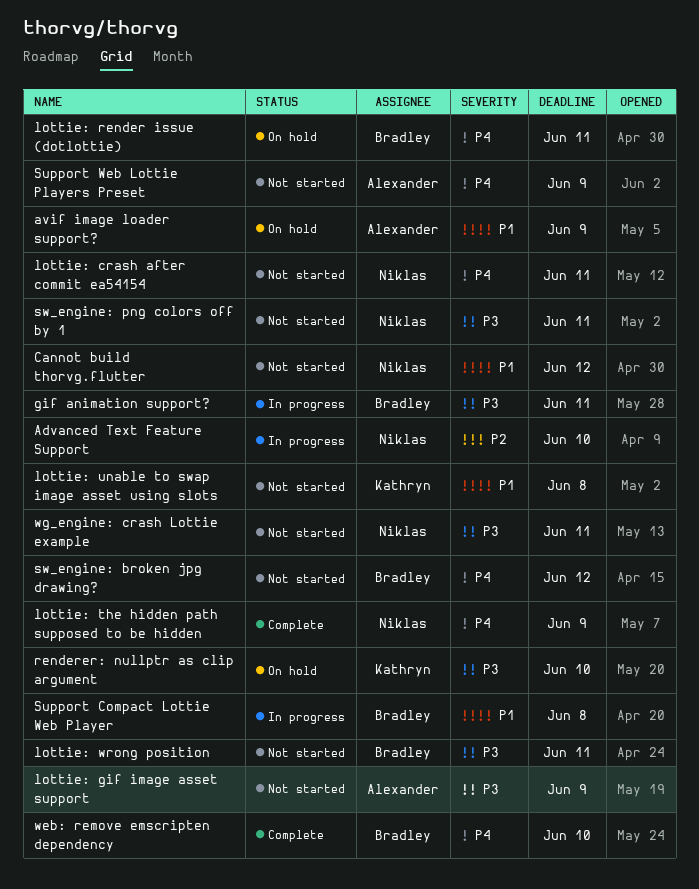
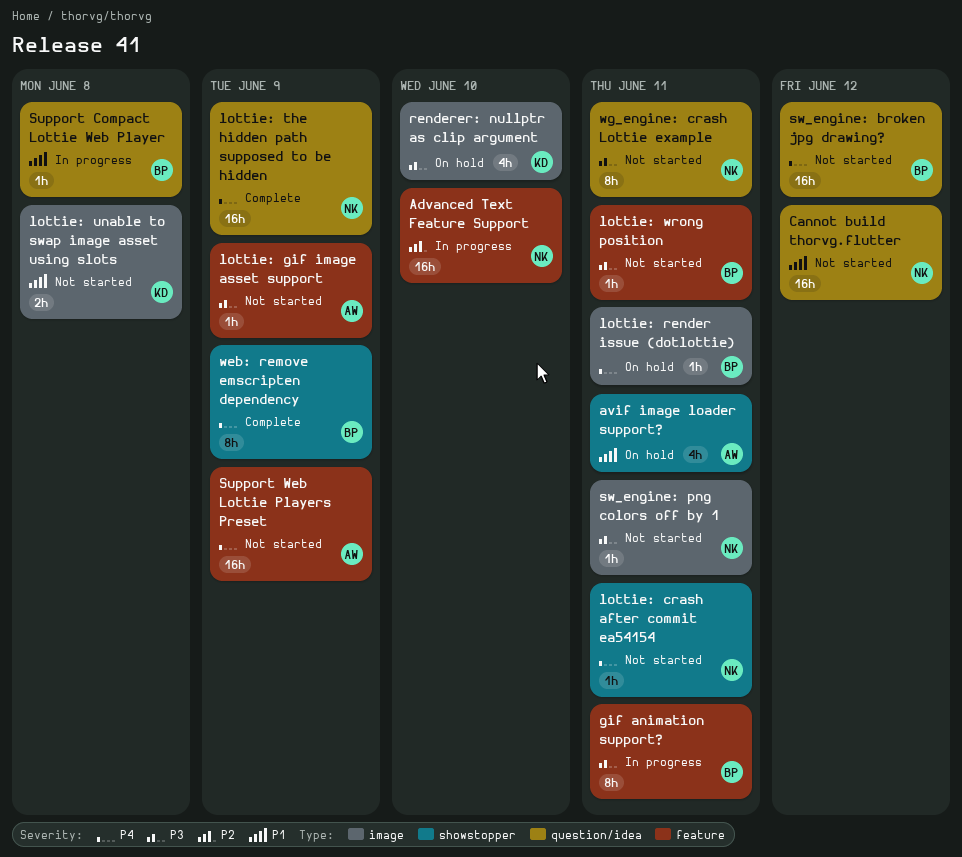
avif image loader support?, due: Jun 9 -> Jun 11
web: remove emscripten dependency, due: Jun 10 -> Jun 9

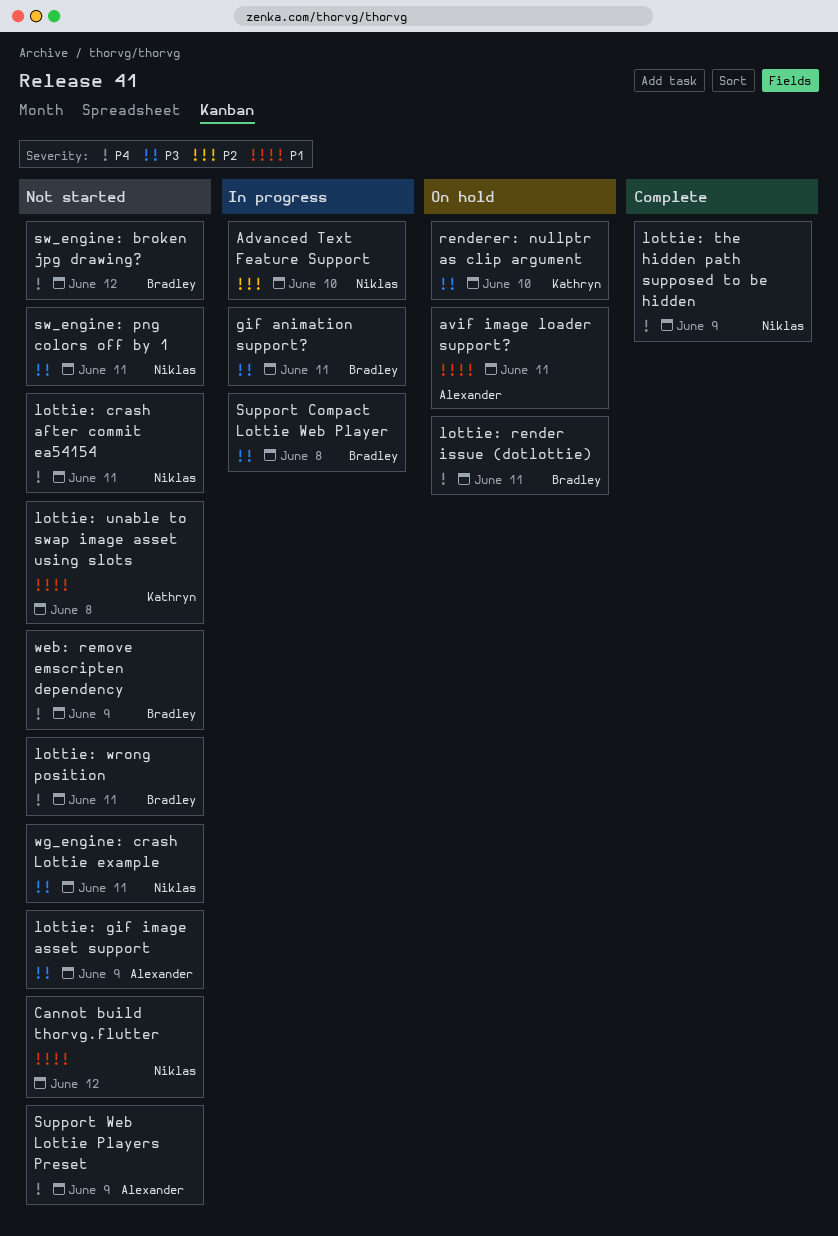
lottie: wrong position, priority: P3 -> P4
Support Compact Lottie Web Player, priority: P1 -> P3
web: remove emscripten dependency, status: Complete -> Not started

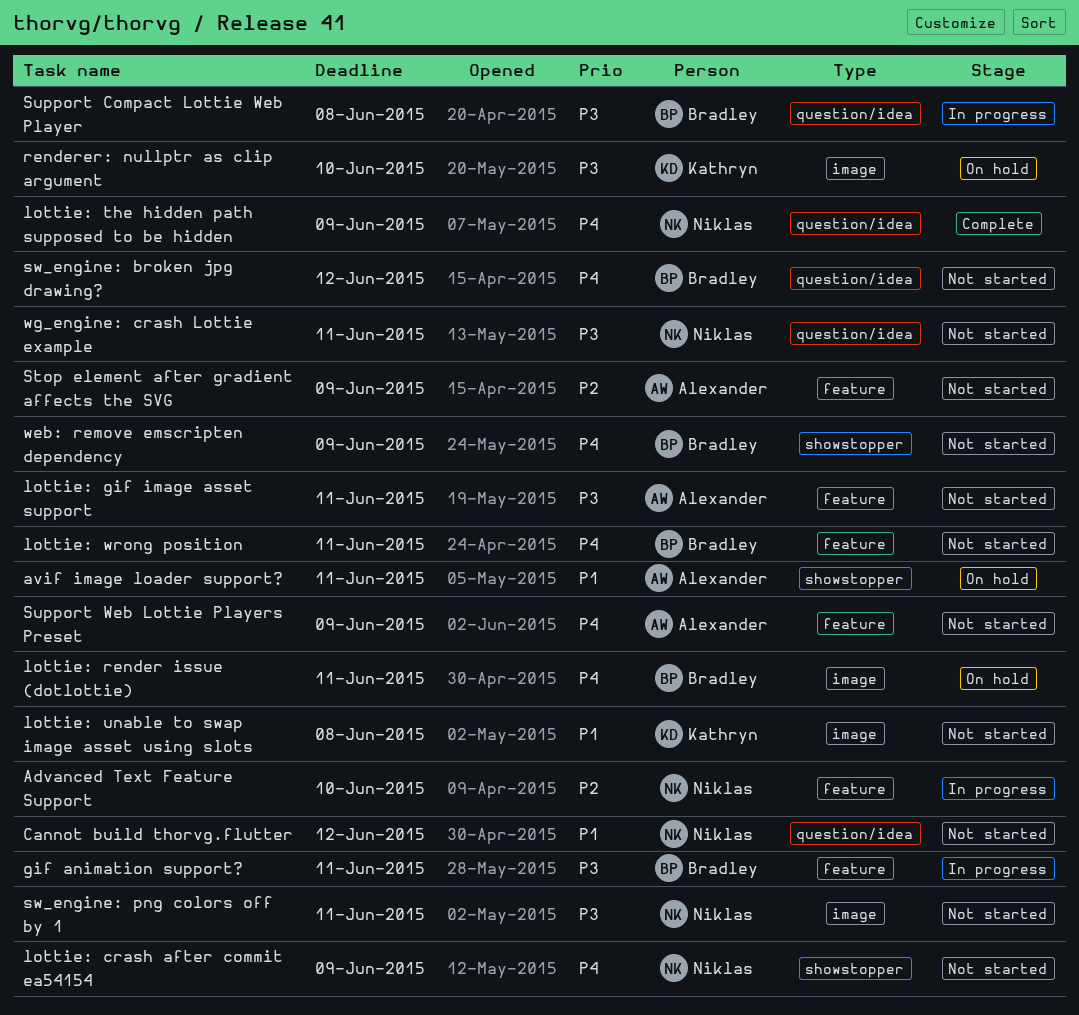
lottie: crash after commit ea54154, due: Jun 11 -> Jun 9
lottie: gif image asset support, due: Jun 9 -> Jun 11
Stop element after gradient affects the SVG: none -> present

